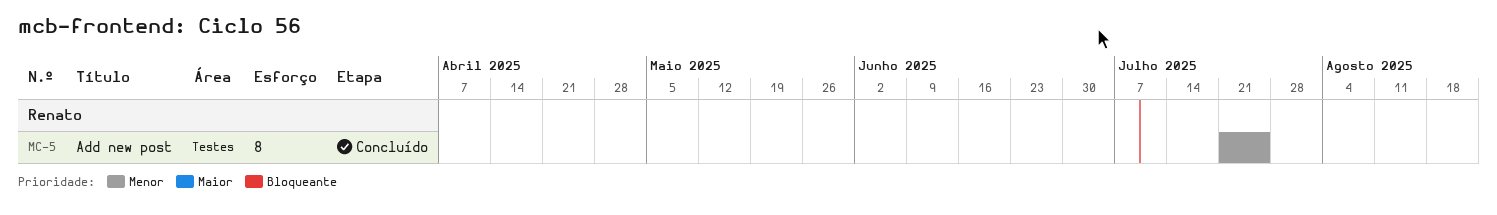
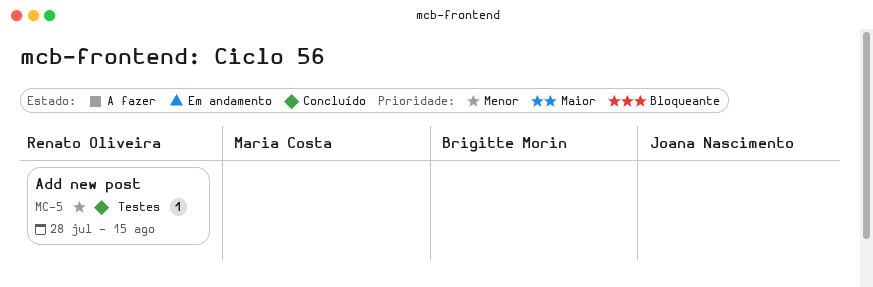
MC-5, estimate: 8 -> 1
MC-5, start: Jul 21 -> Jul 28
MC-5, due: Jul 25 -> Aug 15

